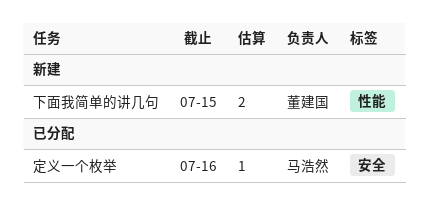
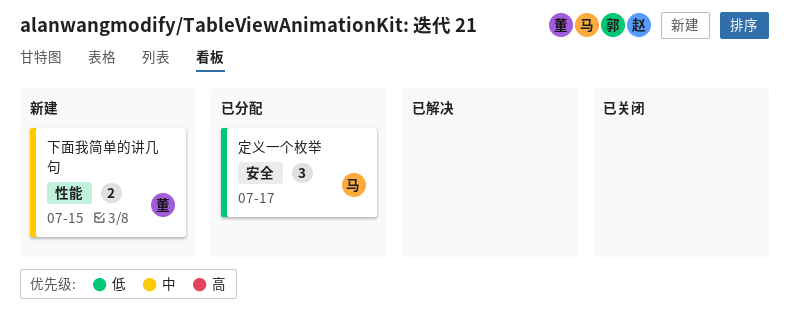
定义一个枚举, estimate: 1 -> 3
定义一个枚举, due: Jul 16 -> Jul 17

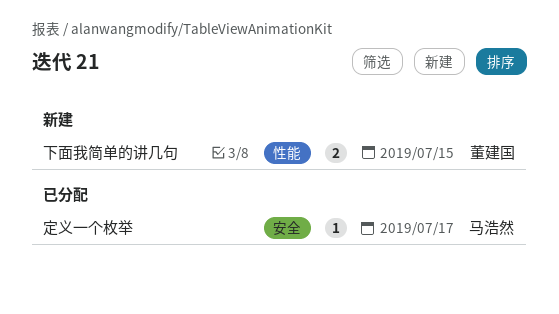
定义一个枚举, estimate: 3 -> 1

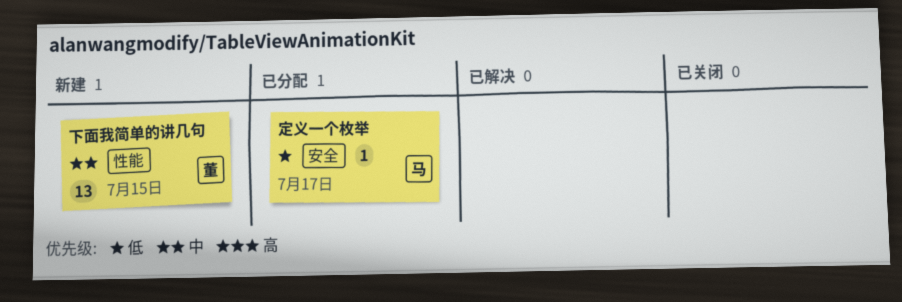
下面我简单的讲几句, estimate: 2 -> 13

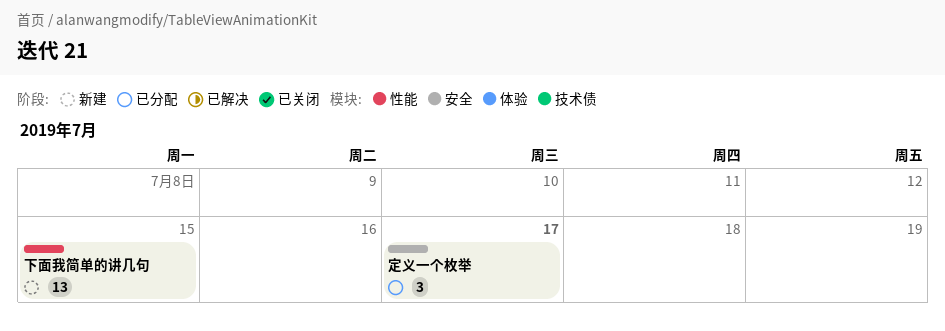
定义一个枚举, estimate: 1 -> 3

